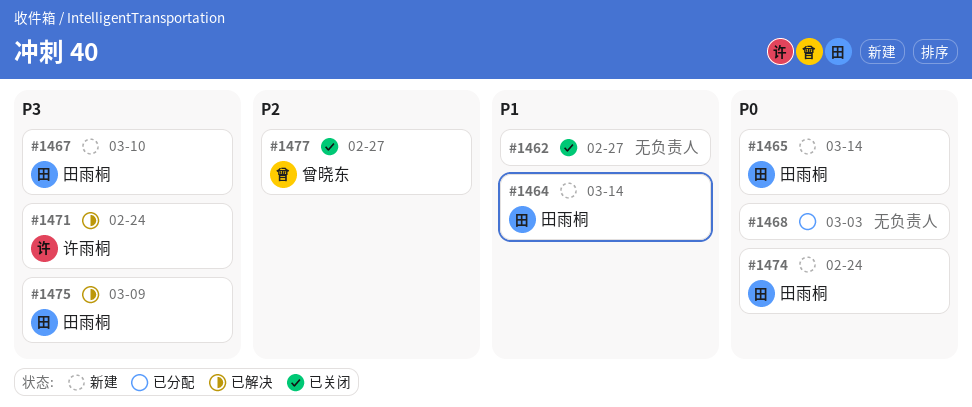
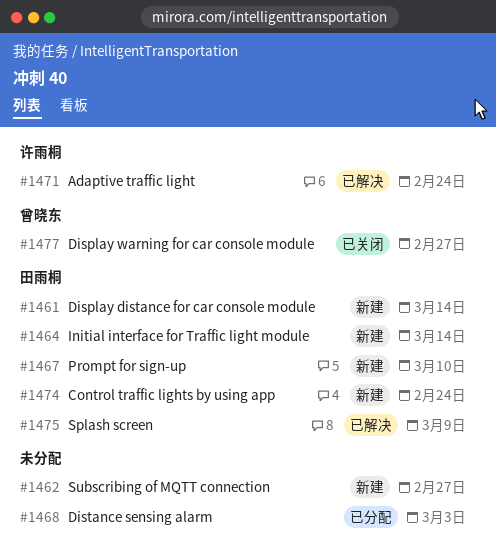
#1461: none -> present
#1462, status: 已关闭 -> 新建
#1465: present -> none

